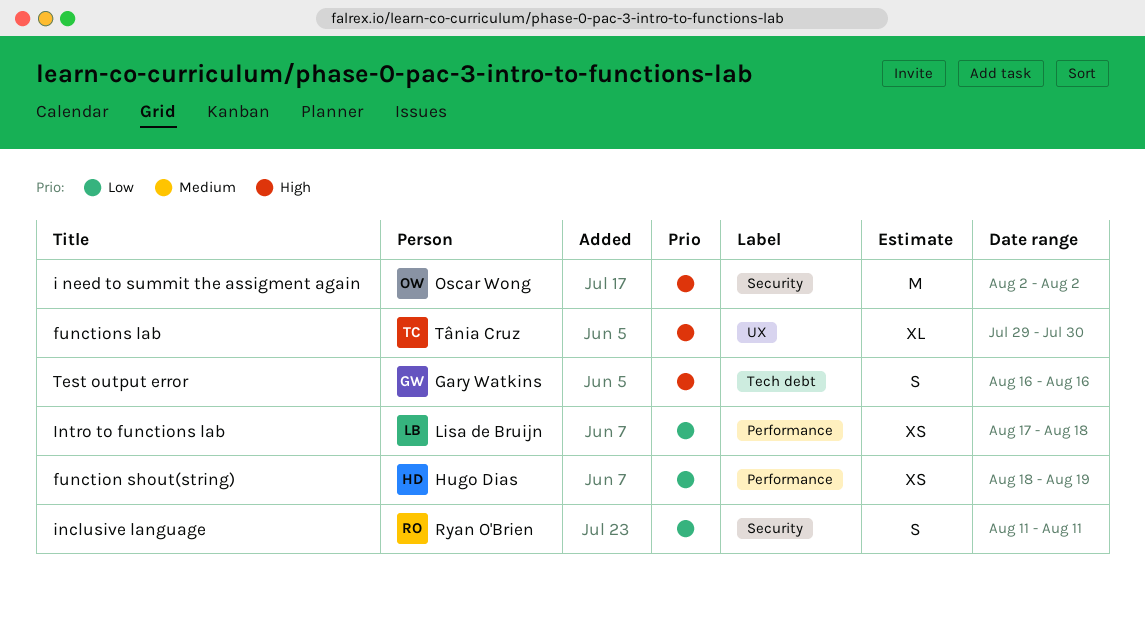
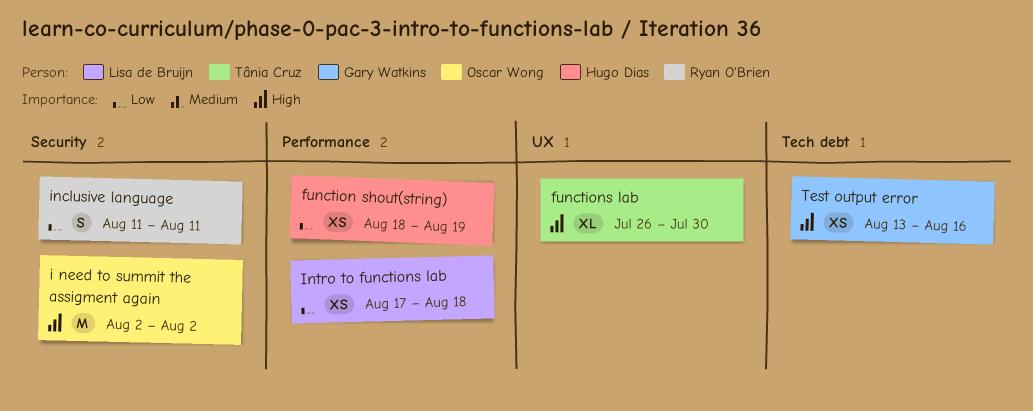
functions lab, start: Jul 29 -> Jul 26
Test output error, estimate: S -> XS
Test output error, start: Aug 16 -> Aug 13

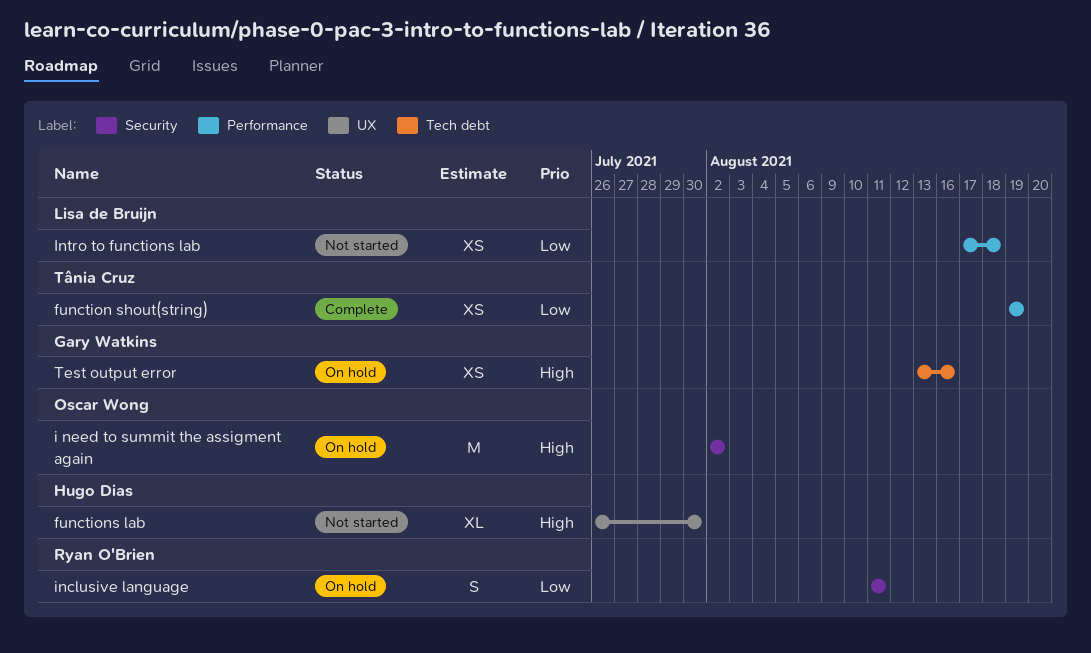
function shout(string), owner: Hugo Dias -> Tânia Cruz
function shout(string), start: Aug 18 -> Aug 19
functions lab, owner: Tânia Cruz -> Hugo Dias

